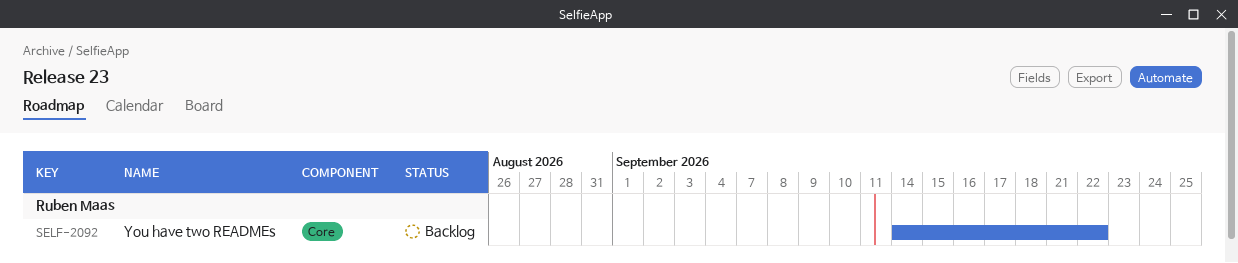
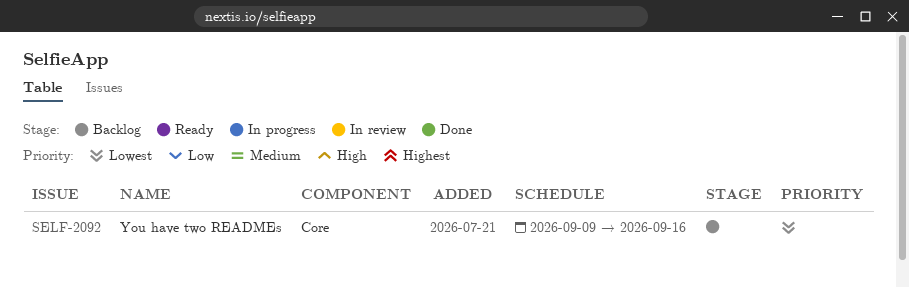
SELF-2092, start: Sep 14 -> Sep 9
SELF-2092, due: Sep 22 -> Sep 16

